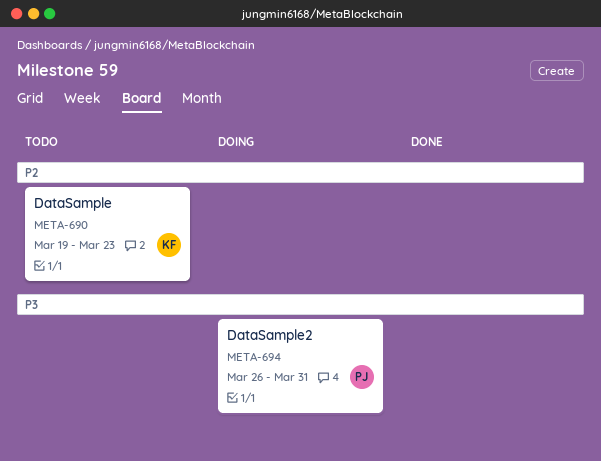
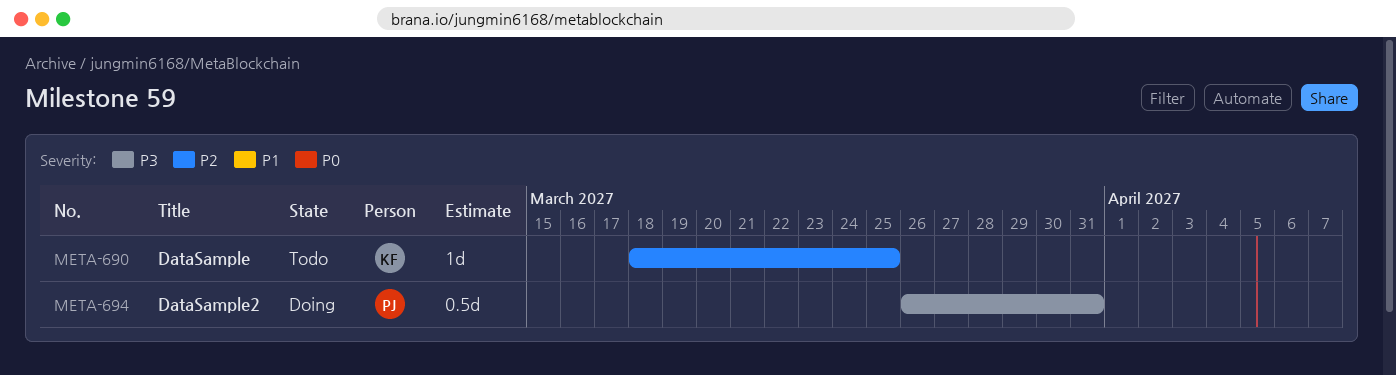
META-690, start: Mar 19 -> Mar 18
META-690, due: Mar 23 -> Mar 25

